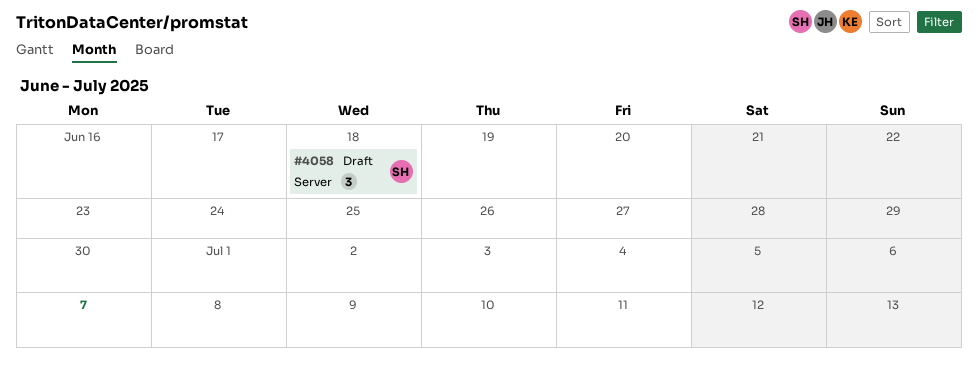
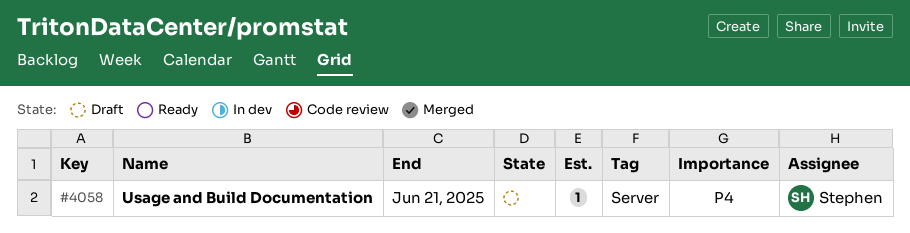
#4058, estimate: 3 -> 1
#4058, due: Jun 18 -> Jun 21

